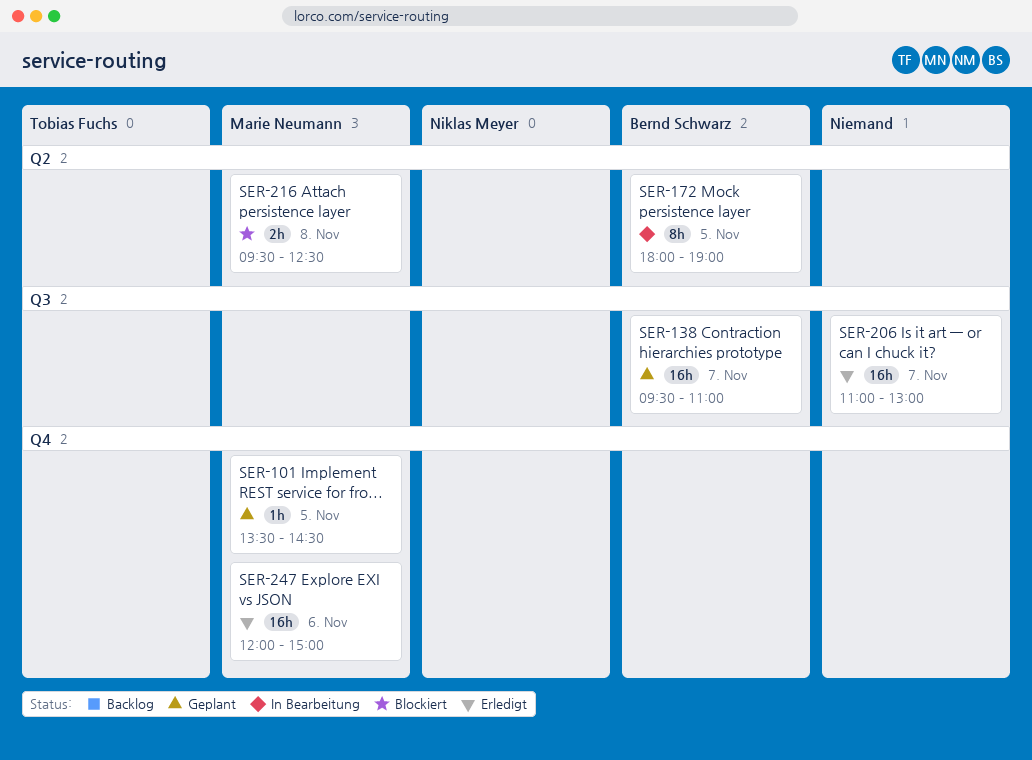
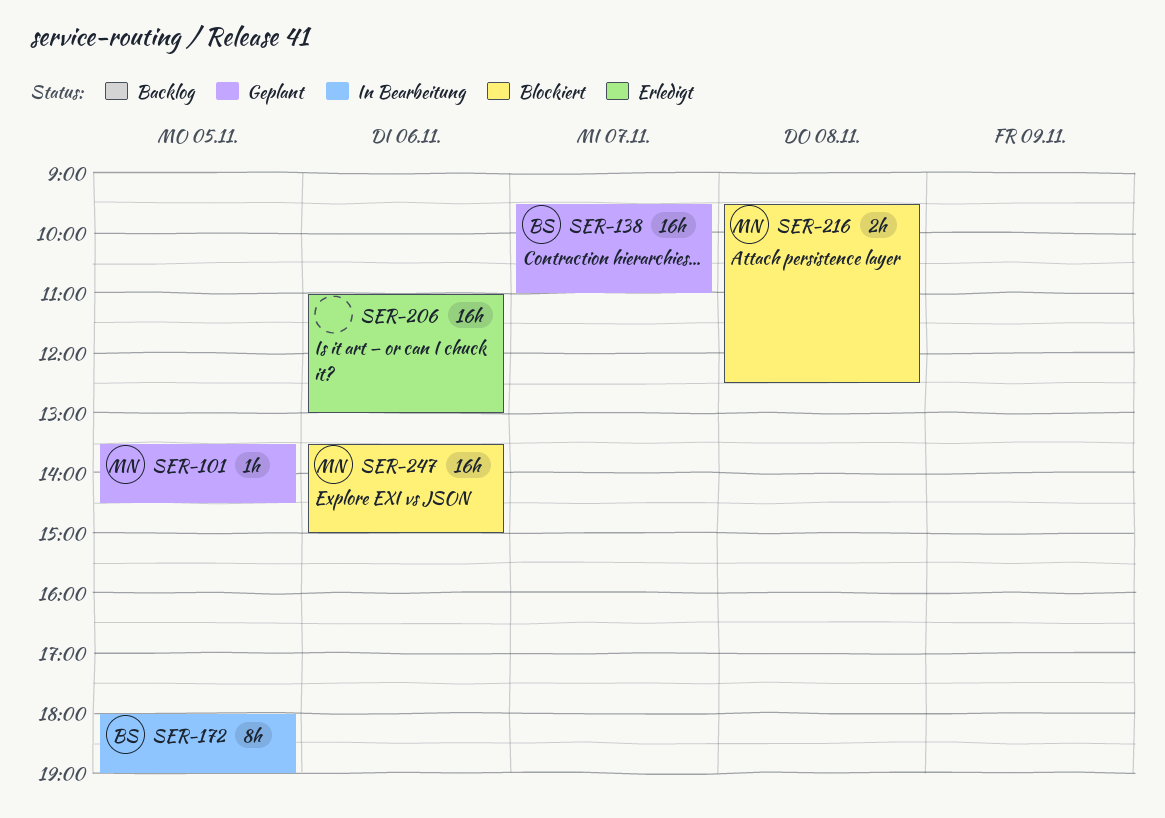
SER-206, day: Nov 7 -> Nov 6
SER-247, status: Erledigt -> Blockiert
SER-247, begins: 12:00 -> 13:30

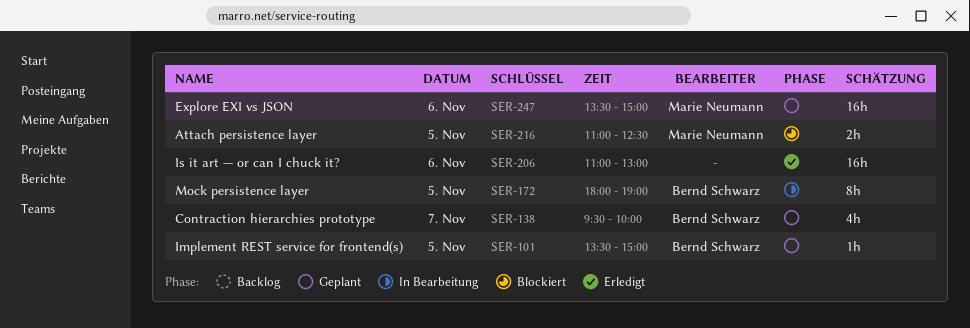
SER-101, owner: Marie Neumann -> Bernd Schwarz
SER-101, ends: 14:30 -> 15:00
SER-138, estimate: 16h -> 4h
SER-138, ends: 11:00 -> 10:00
SER-216, day: Nov 8 -> Nov 5
SER-216, begins: 09:30 -> 11:00
SER-247, status: Blockiert -> Geplant

